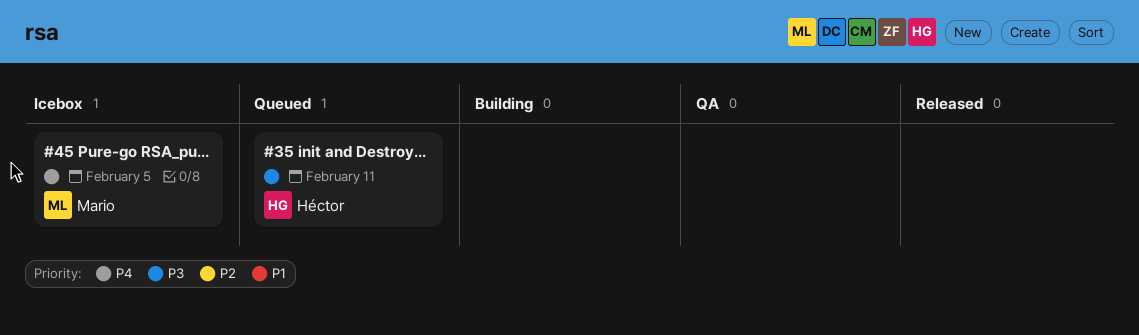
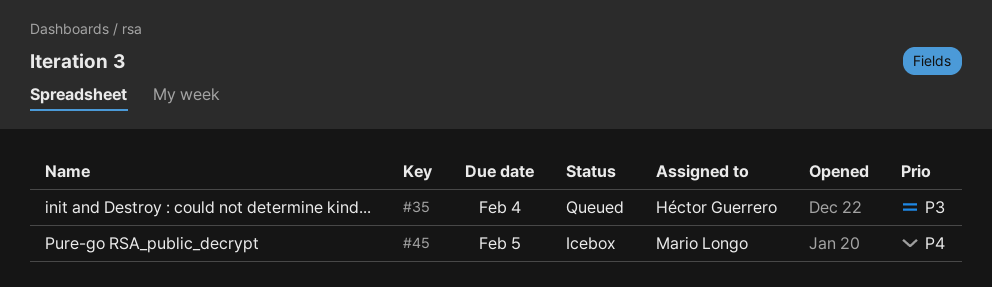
#35, due: Feb 11 -> Feb 4

